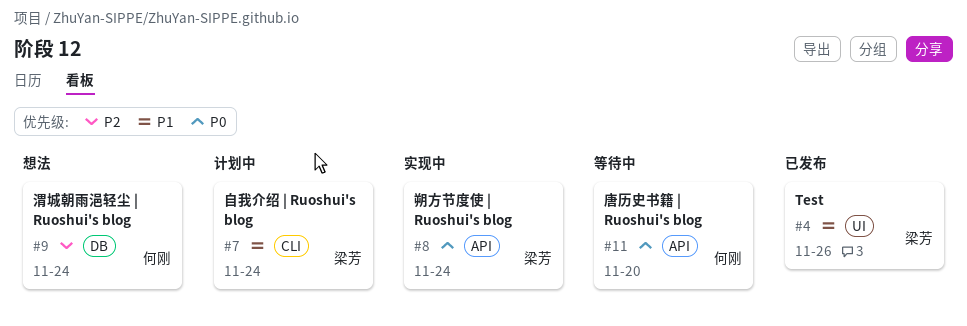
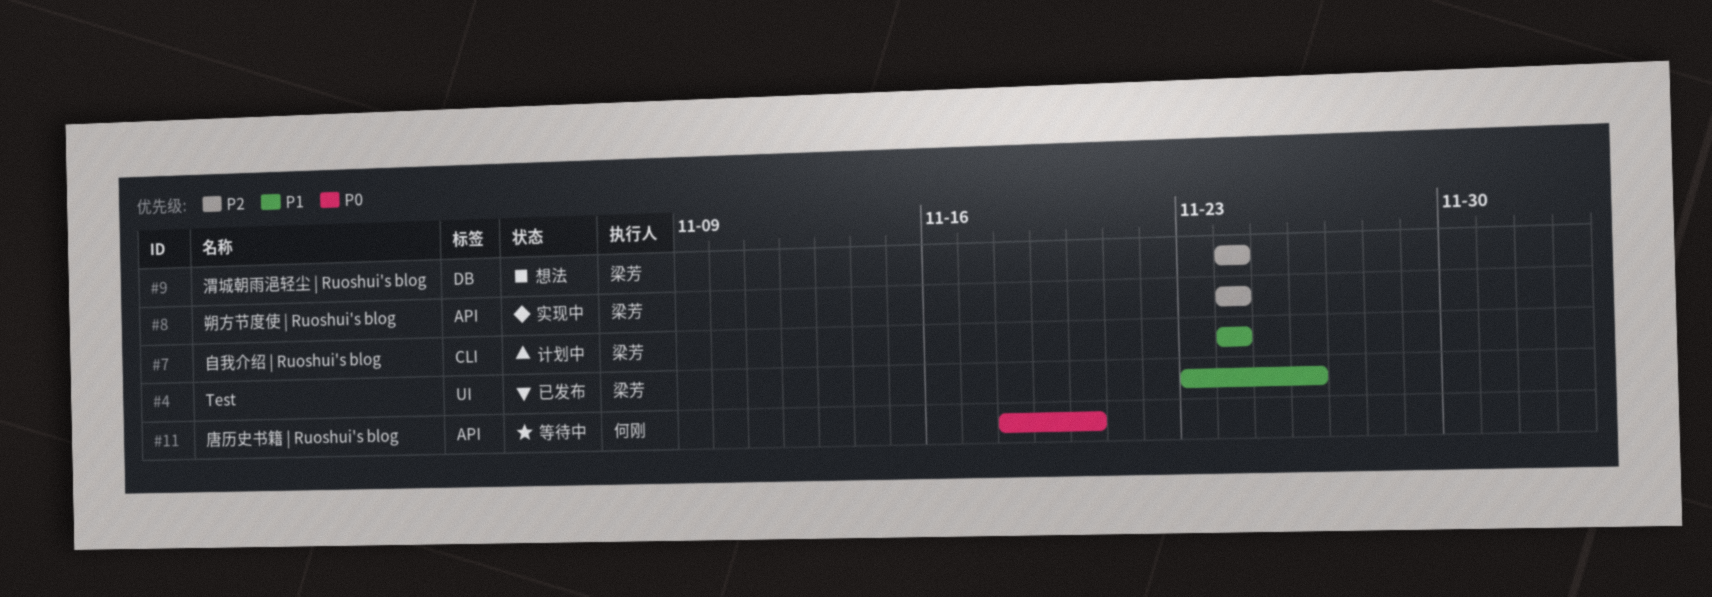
#8, priority: P0 -> P2
#9, owner: 何刚 -> 梁芳

